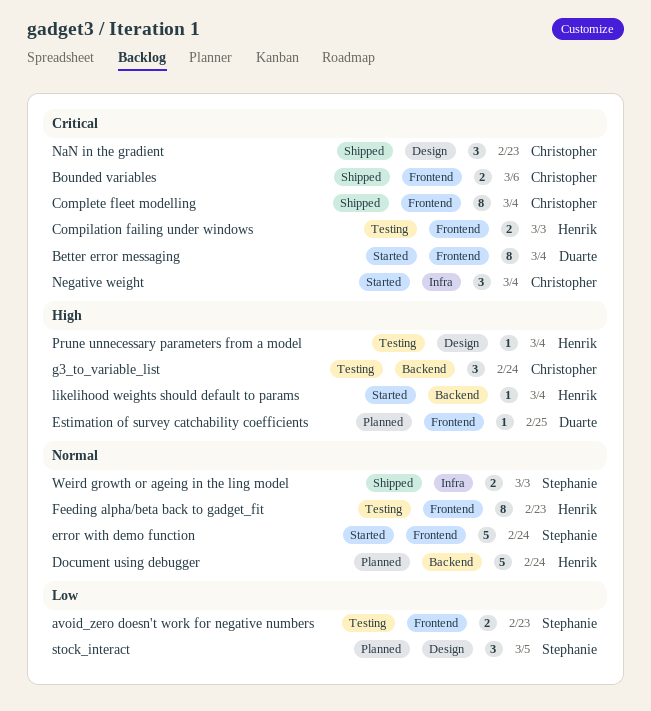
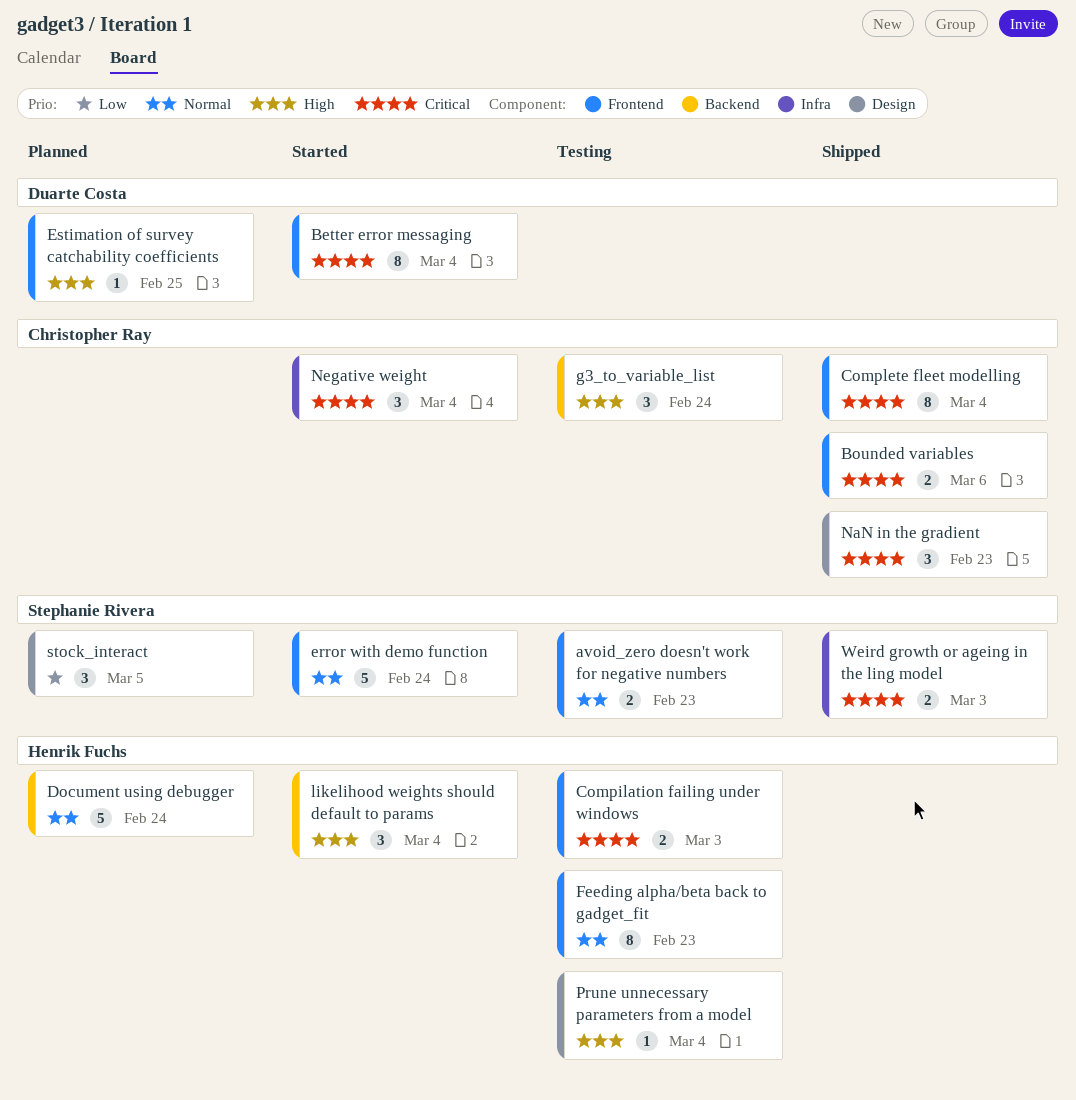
avoid_zero doesn't work for negative numbers, priority: Low -> Normal
likelihood weights should default to params, estimate: 1 -> 3
Weird growth or ageing in the ling model, priority: Normal -> Critical

